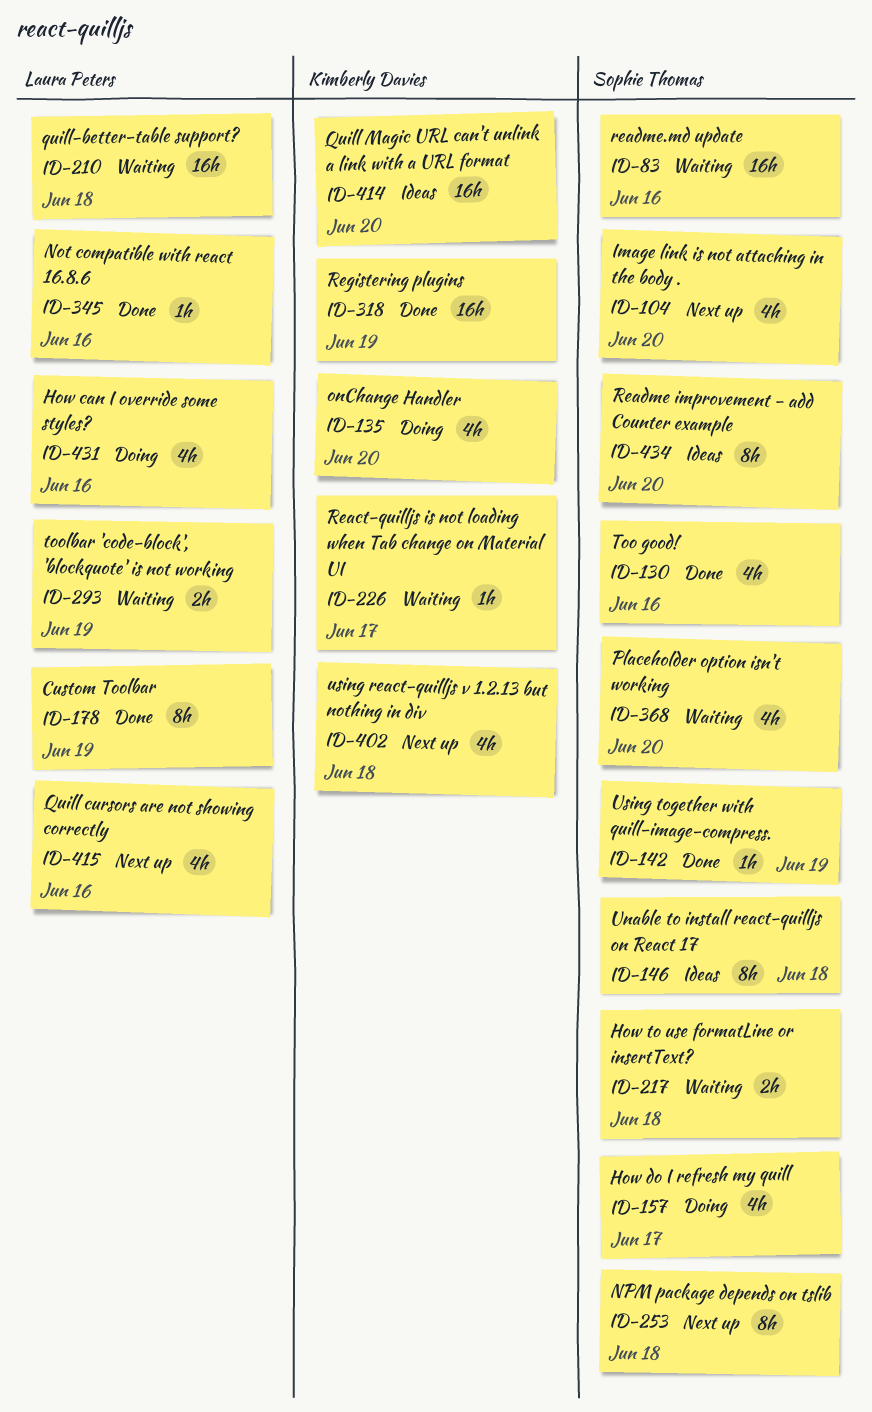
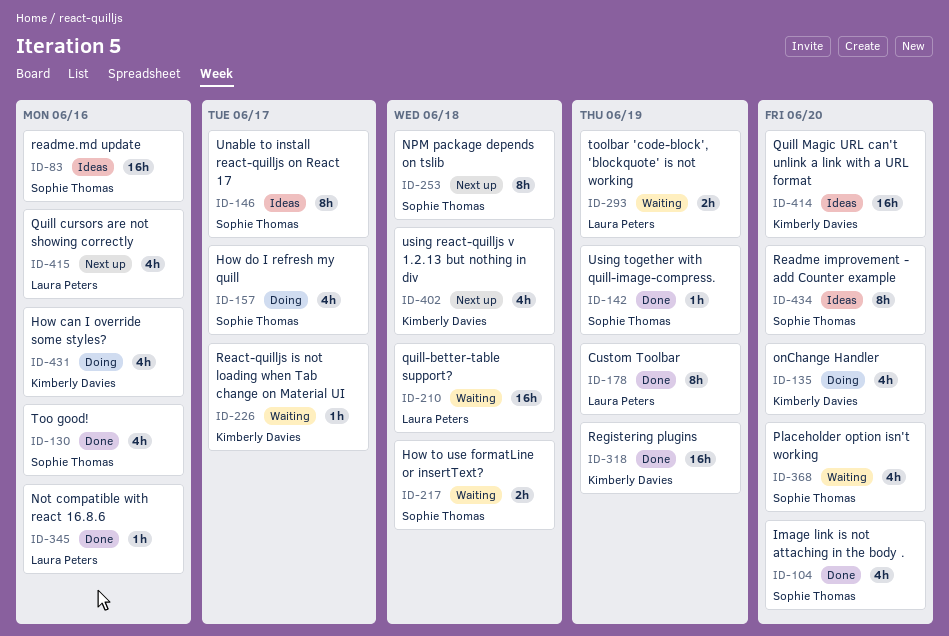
ID-83, status: Waiting -> Ideas
ID-104, status: Next up -> Done
ID-146, due: Jun 18 -> Jun 17
ID-431, owner: Laura Peters -> Kimberly Davies

